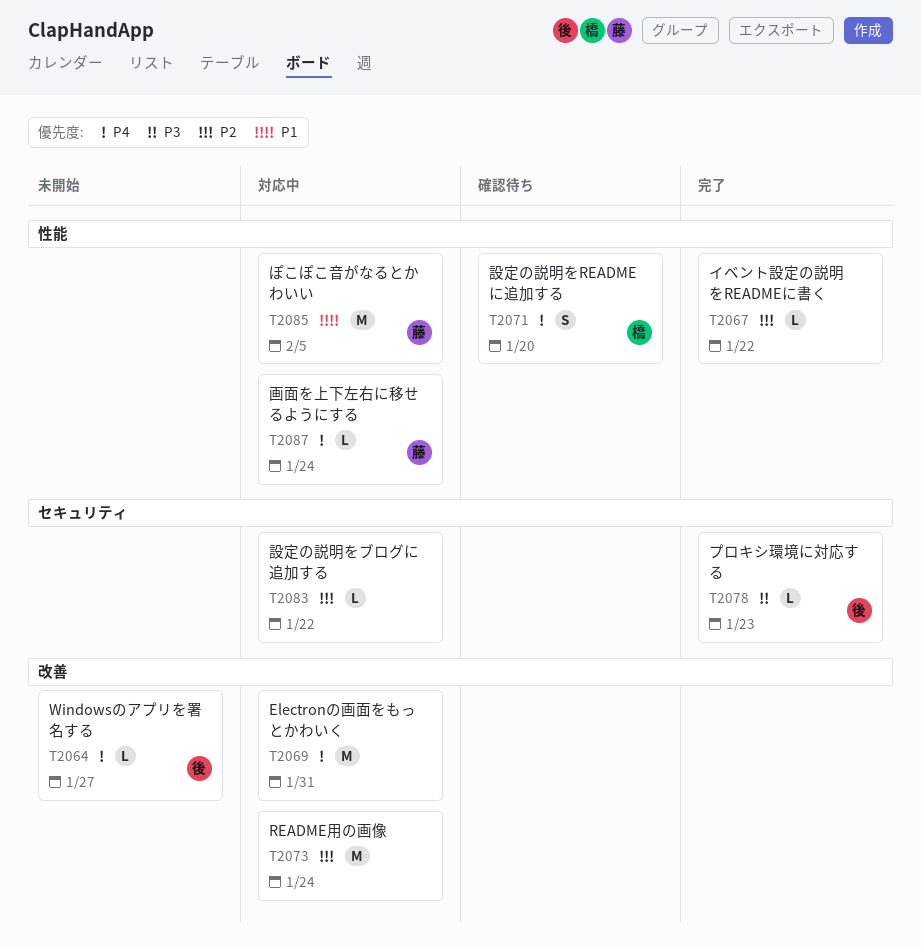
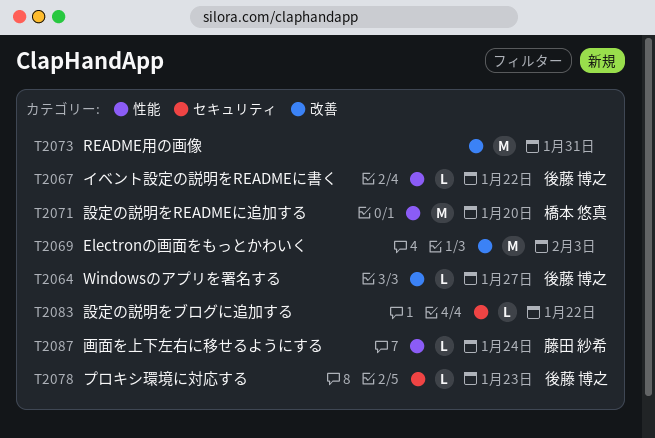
T2067, owner: none -> 後藤 博之
T2069, due: Jan 31 -> Feb 3
T2071, estimate: S -> M
T2073, due: Jan 24 -> Jan 31
T2085: present -> none

